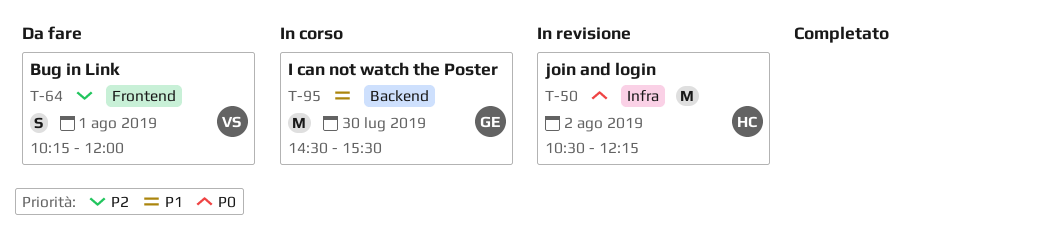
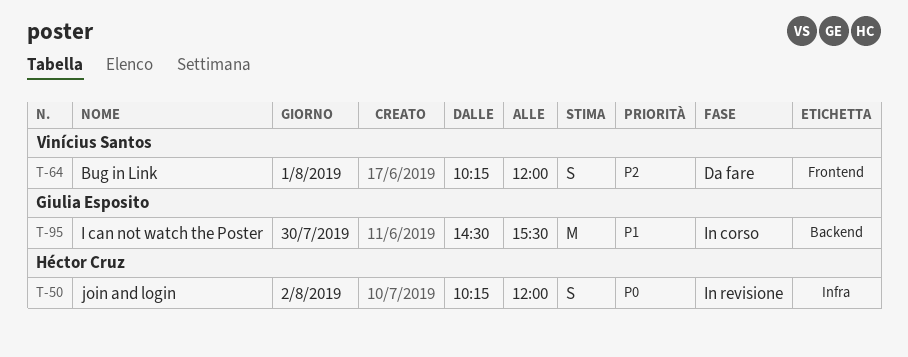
T-50, estimate: M -> S
T-50, begins: 10:30 -> 10:15
T-50, ends: 12:15 -> 12:00

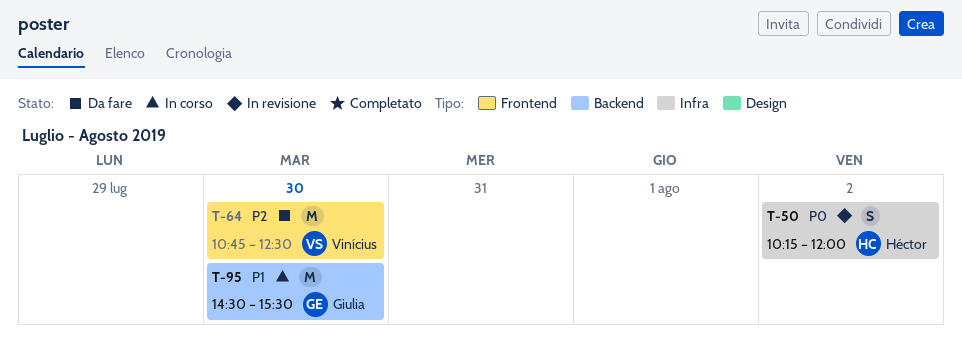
T-64, estimate: S -> M
T-64, day: Aug 1 -> Jul 30
T-64, begins: 10:15 -> 10:45
T-64, ends: 12:00 -> 12:30

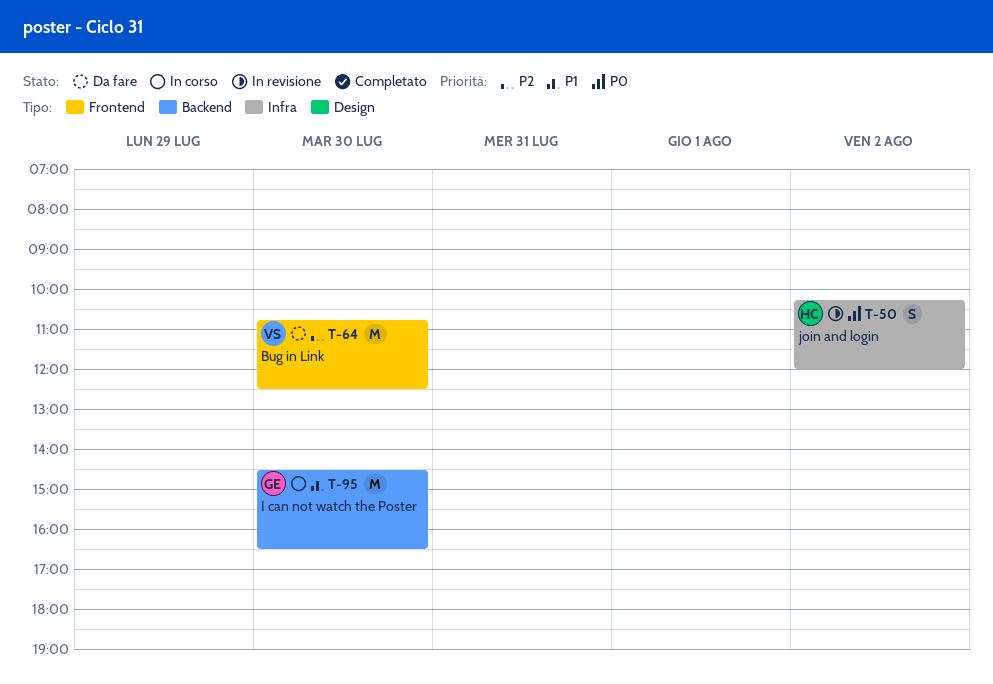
T-95, ends: 15:30 -> 16:30

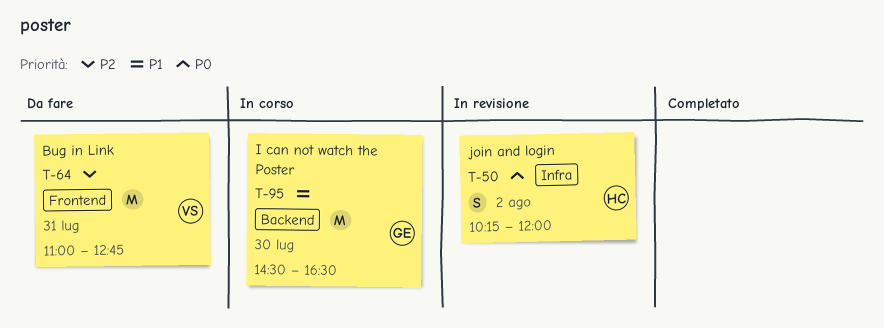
T-64, day: Jul 30 -> Jul 31
T-64, begins: 10:45 -> 11:00
T-64, ends: 12:30 -> 12:45

